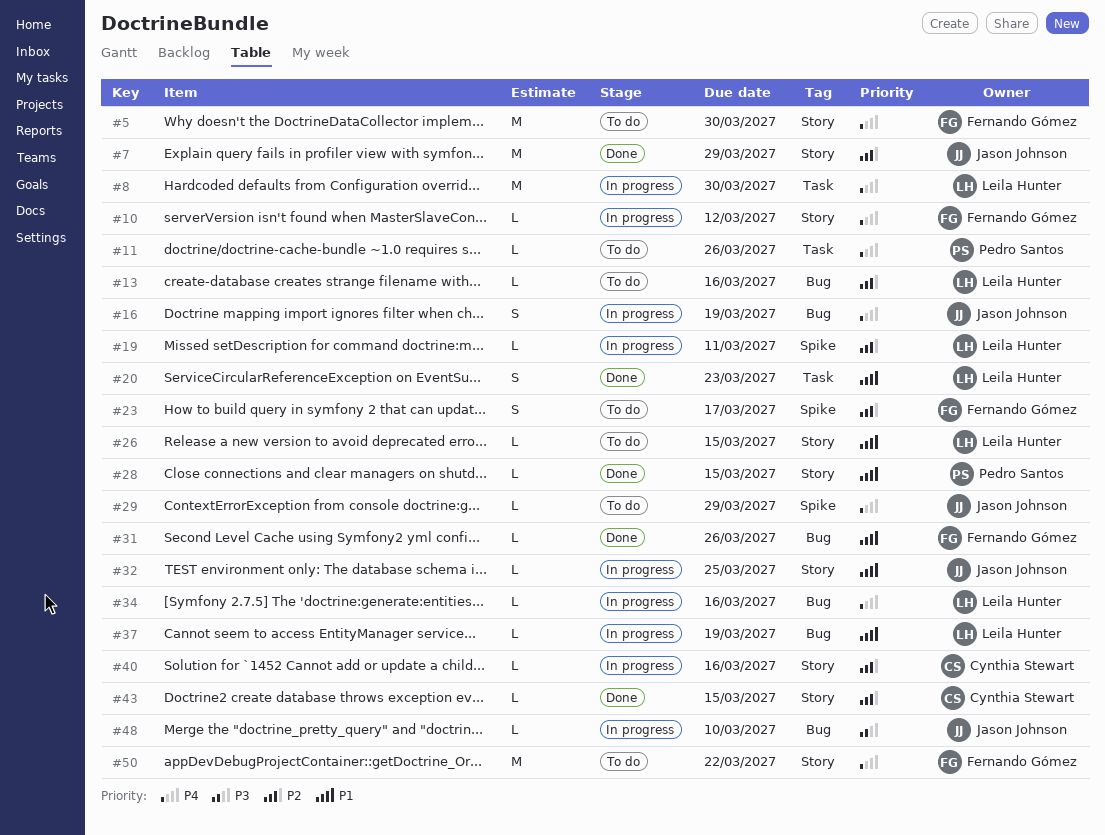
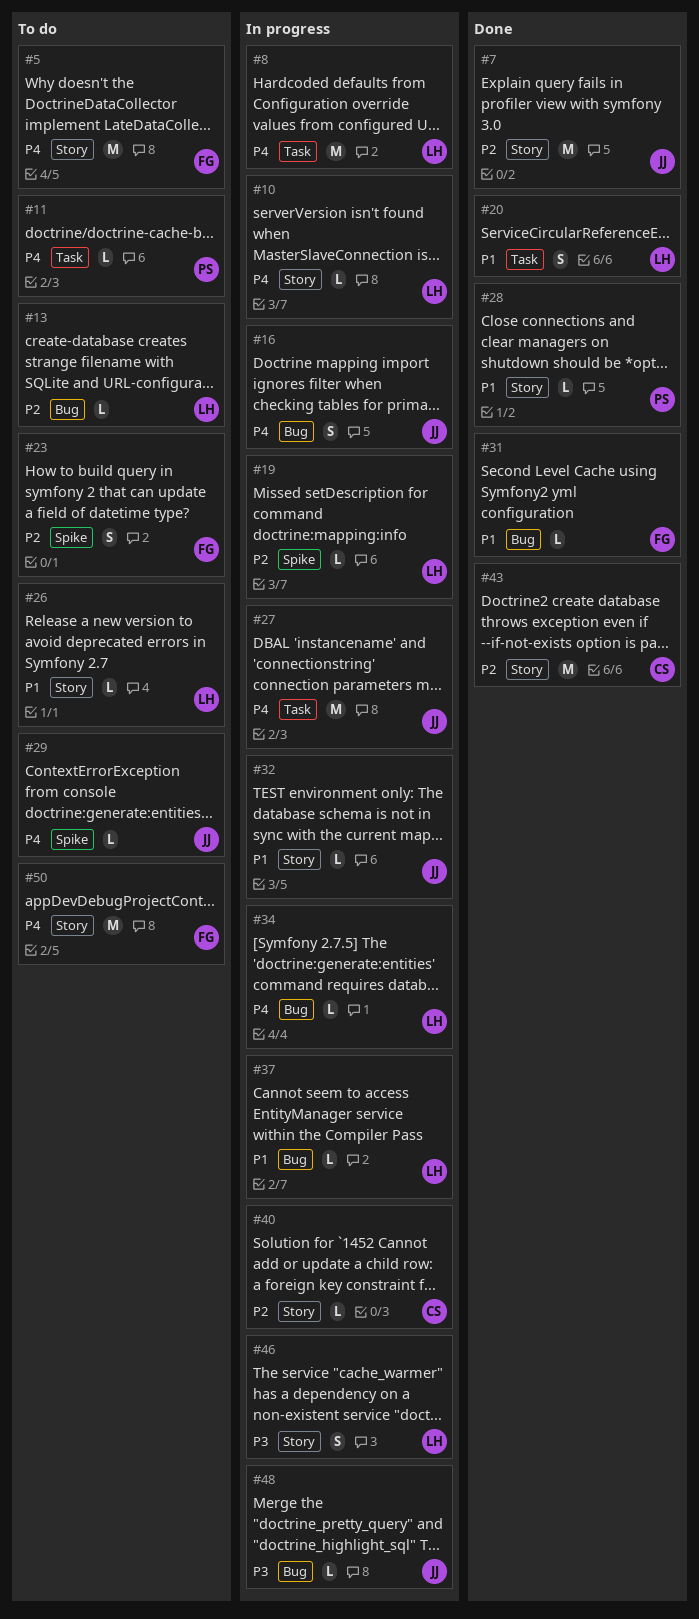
#10, owner: Fernando Gómez -> Leila Hunter
#27: none -> present
#43, estimate: L -> M
#46: none -> present

